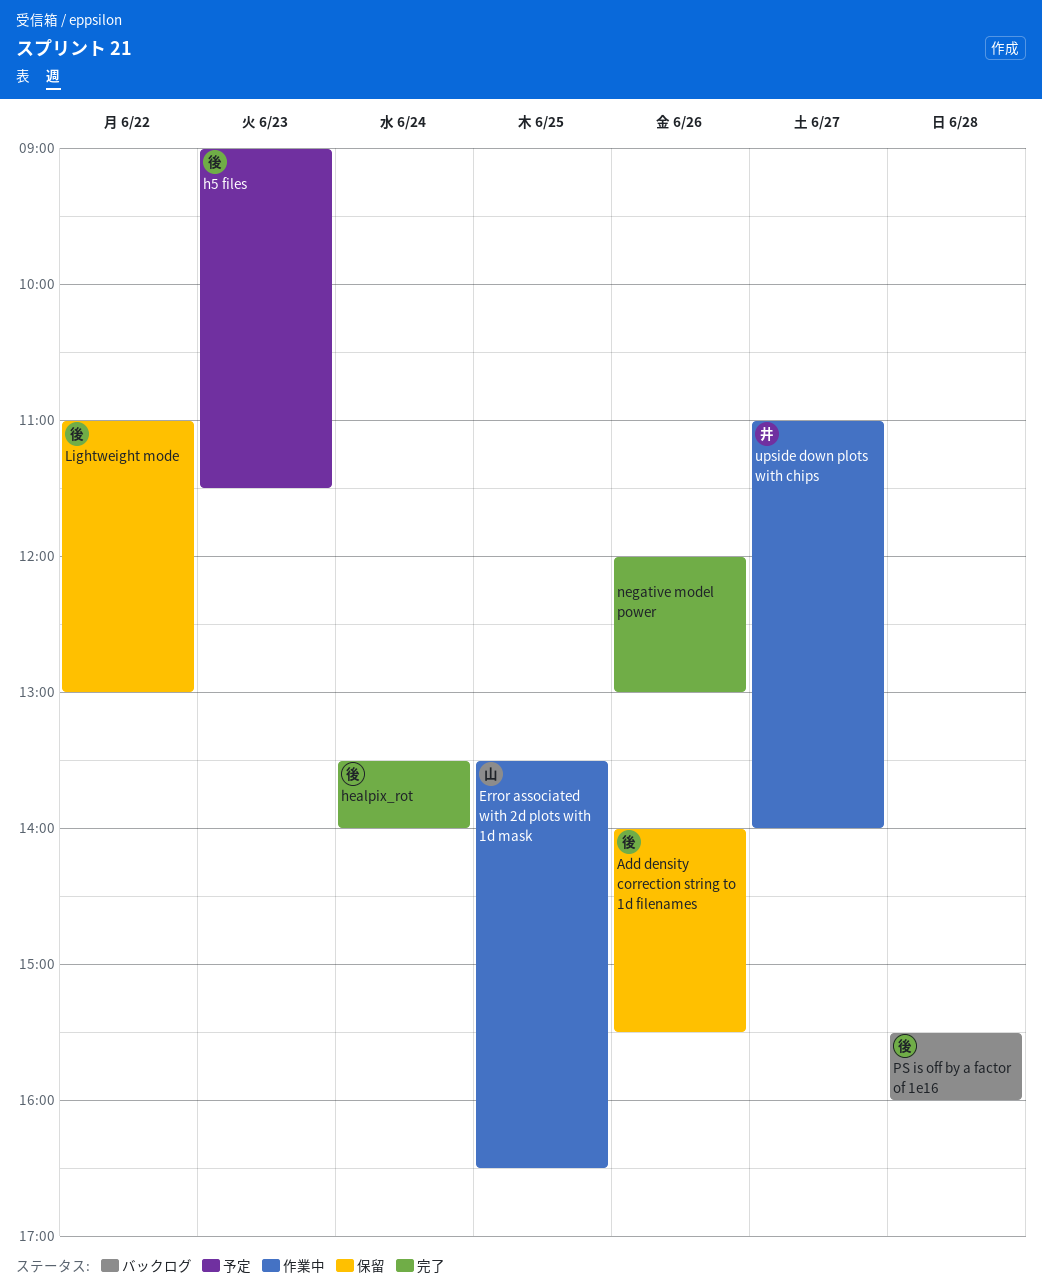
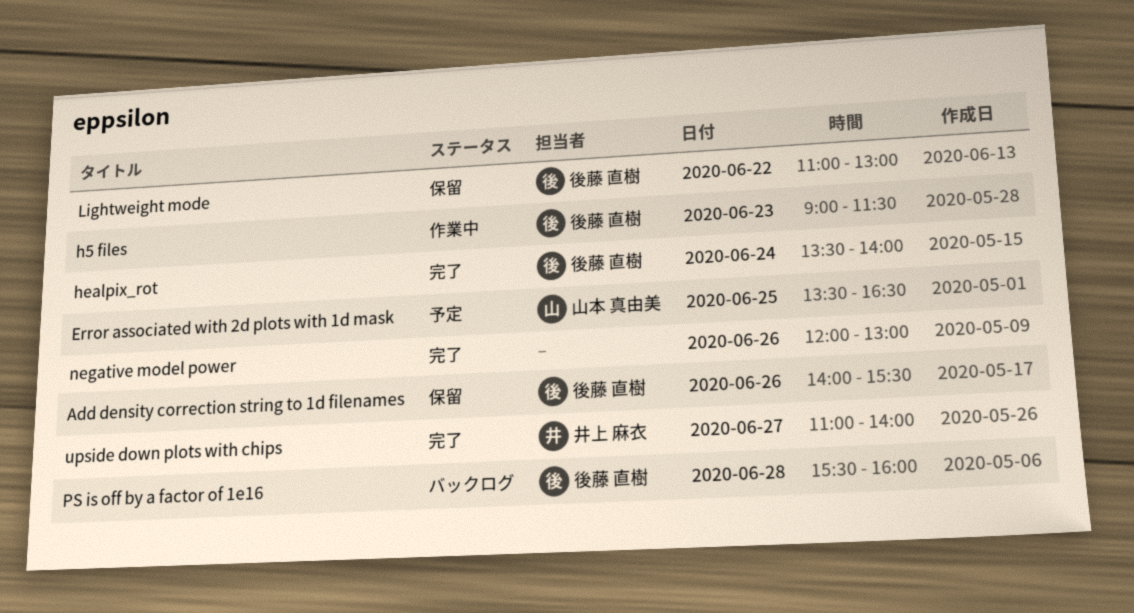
Error associated with 2d plots with 1d mask, status: 作業中 -> 予定
h5 files, status: 予定 -> 作業中
upside down plots with chips, status: 作業中 -> 完了

